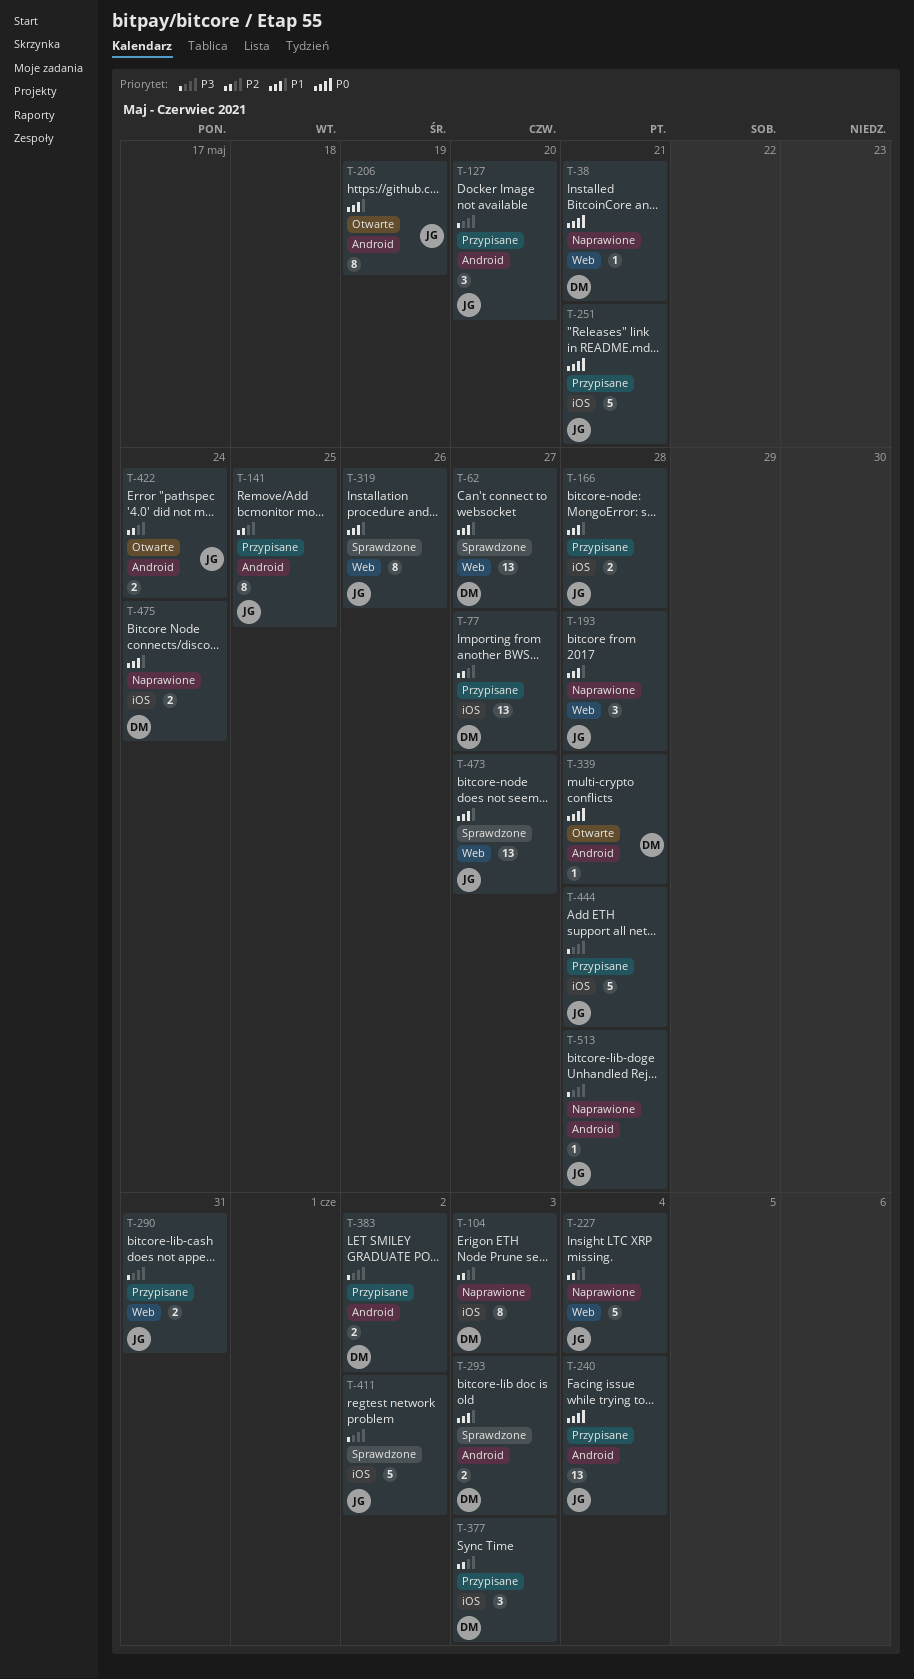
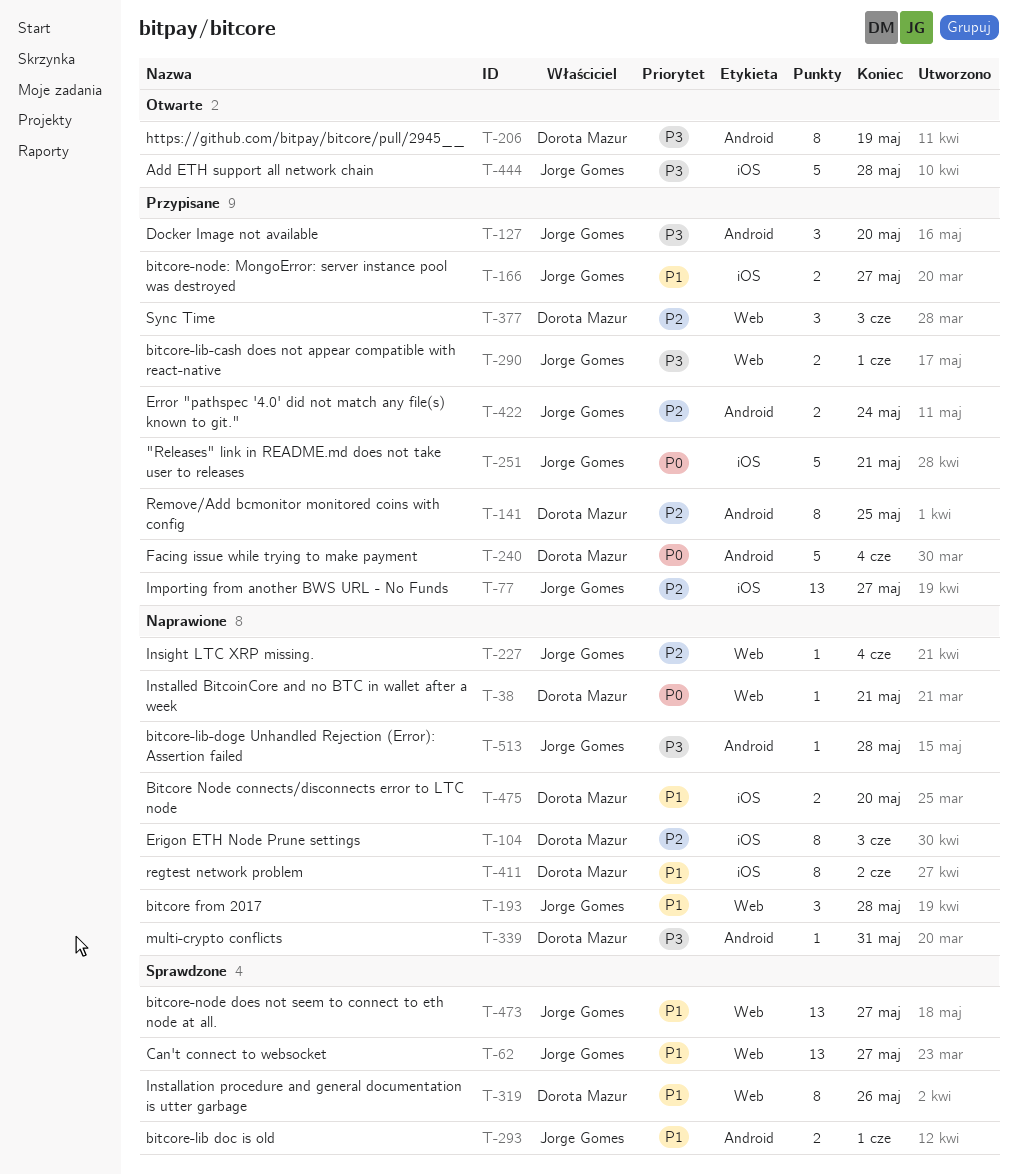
T-62, owner: Dorota Mazur -> Jorge Gomes
T-77, owner: Dorota Mazur -> Jorge Gomes
T-141, owner: Jorge Gomes -> Dorota Mazur
T-166, due: May 28 -> May 27
T-206, owner: Jorge Gomes -> Dorota Mazur
T-206, priority: P1 -> P3
T-227, estimate: 5 -> 1
T-240, owner: Jorge Gomes -> Dorota Mazur
T-240, estimate: 13 -> 5
T-290, due: May 31 -> Jun 1
T-293, owner: Dorota Mazur -> Jorge Gomes
T-293, due: Jun 3 -> Jun 1
T-319, owner: Jorge Gomes -> Dorota Mazur
T-339, status: Otwarte -> Naprawione
T-339, priority: P0 -> P3
T-339, due: May 28 -> May 31
T-377, label: iOS -> Web
T-383: present -> none
T-411, status: Sprawdzone -> Naprawione
T-411, owner: Jorge Gomes -> Dorota Mazur
T-411, priority: P3 -> P1
T-411, estimate: 5 -> 8
T-422, status: Otwarte -> Przypisane
T-444, status: Przypisane -> Otwarte
T-475, due: May 24 -> May 20

